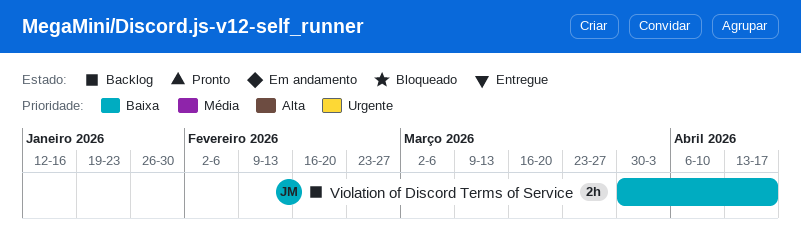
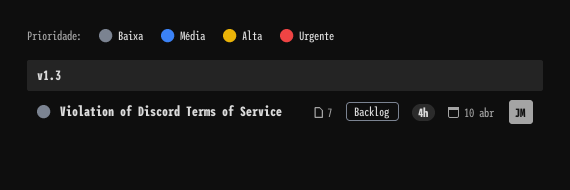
Violation of Discord Terms of Service, estimate: 2h -> 4h
Violation of Discord Terms of Service, due: Apr 17 -> Apr 10

